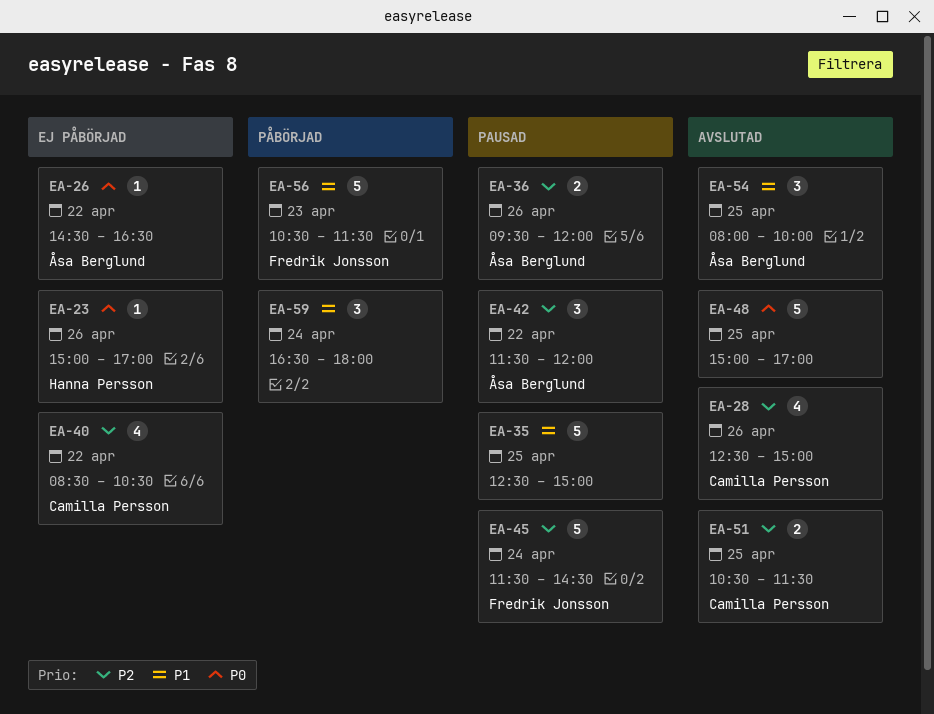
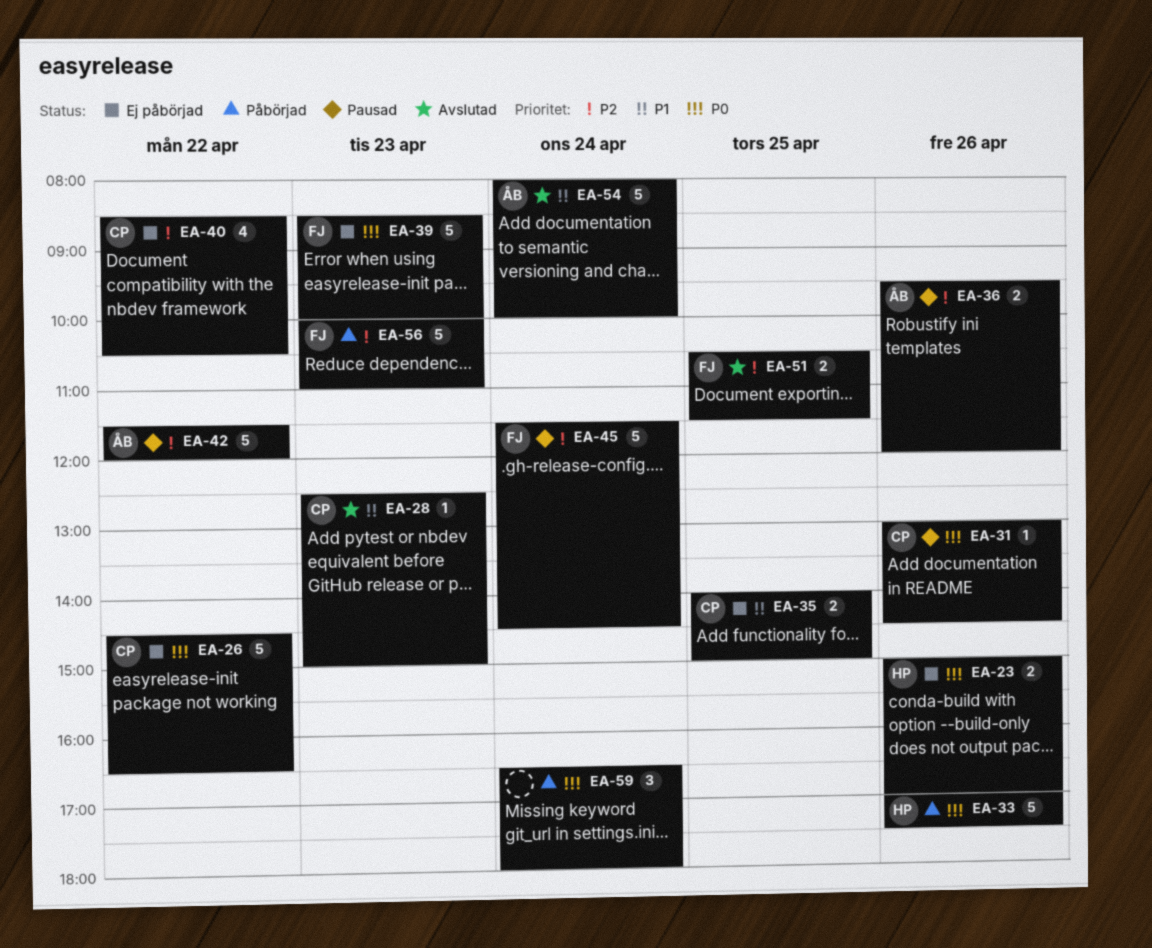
EA-23, estimate: 1 -> 2
EA-26, owner: Åsa Berglund -> Camilla Persson
EA-26, estimate: 1 -> 5
EA-28, priority: P2 -> P1
EA-28, estimate: 4 -> 1
EA-28, day: Apr 26 -> Apr 23
EA-31: none -> present
EA-33: none -> present
EA-35, status: Pausad -> Ej påbörjad
EA-35, owner: none -> Camilla Persson
EA-35, estimate: 5 -> 2
EA-35, begins: 12:30 -> 14:00
EA-39: none -> present
EA-42, estimate: 3 -> 5
EA-48: present -> none
EA-51, owner: Camilla Persson -> Fredrik Jonsson
EA-54, estimate: 3 -> 5
EA-54, day: Apr 25 -> Apr 24
EA-56, priority: P1 -> P2
EA-56, begins: 10:30 -> 10:00
EA-56, ends: 11:30 -> 11:00
EA-59, priority: P1 -> P0

